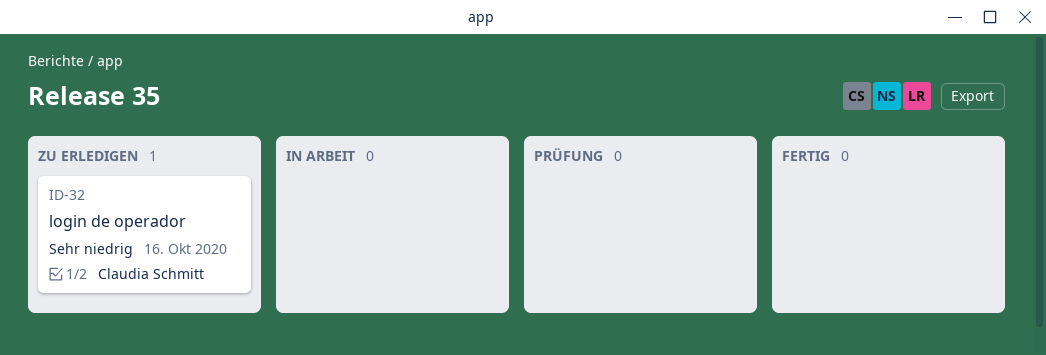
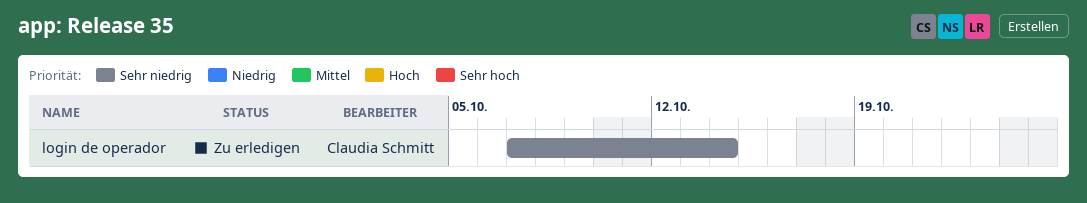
login de operador, due: Oct 16 -> Oct 14

